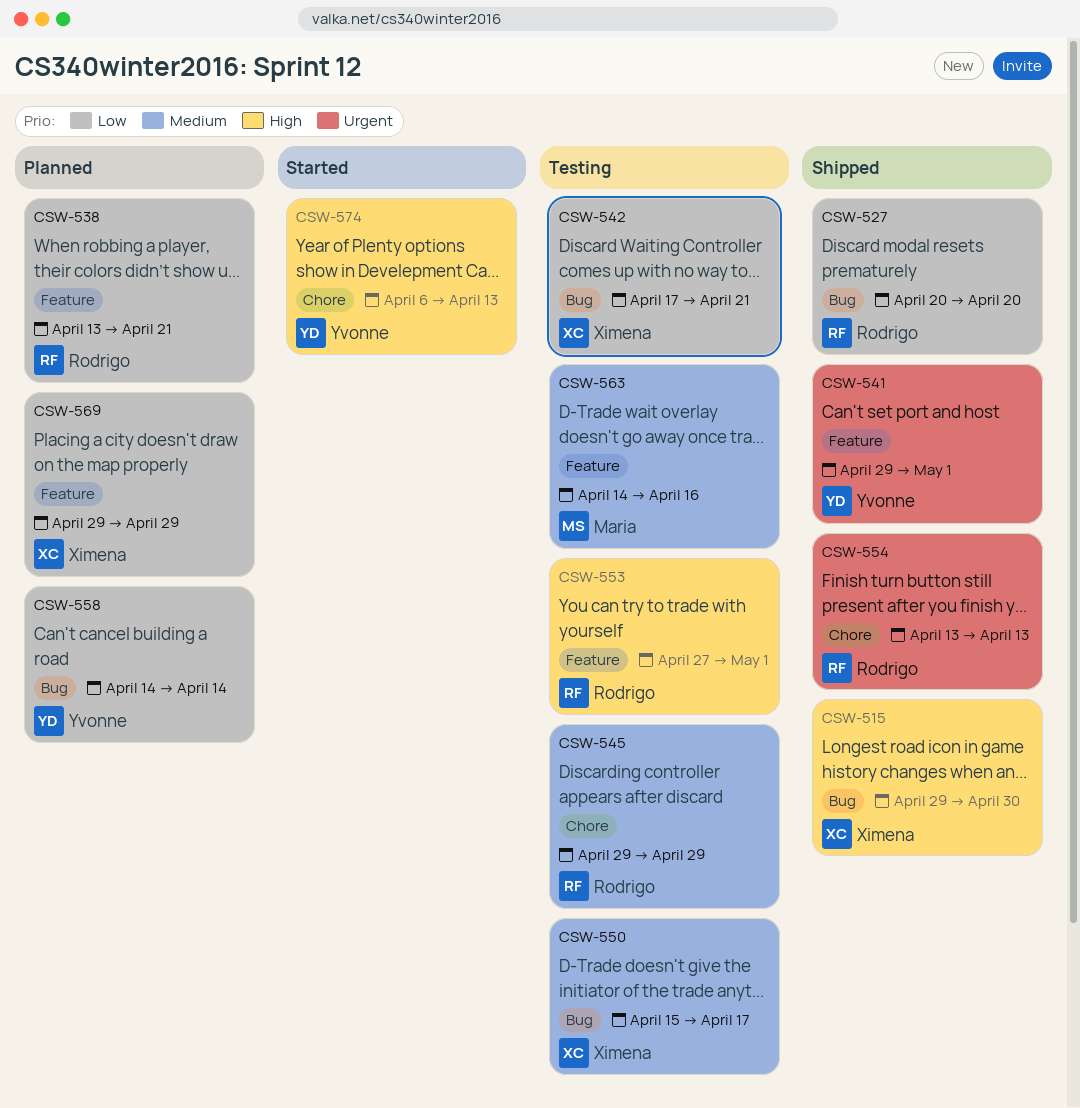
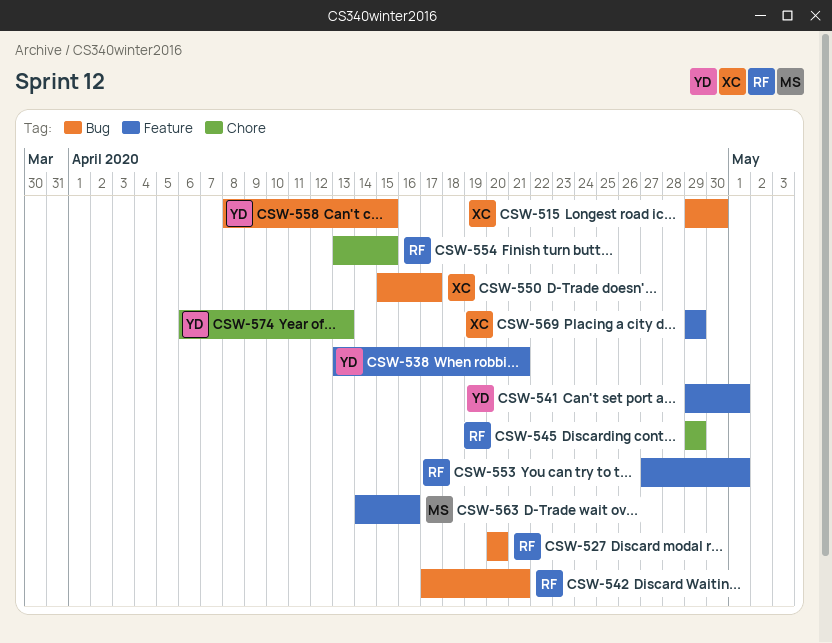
CSW-538, owner: Rodrigo -> Yvonne
CSW-542, owner: Ximena -> Rodrigo
CSW-554, due: Apr 13 -> Apr 15
CSW-558, start: Apr 14 -> Apr 8
CSW-558, due: Apr 14 -> Apr 15

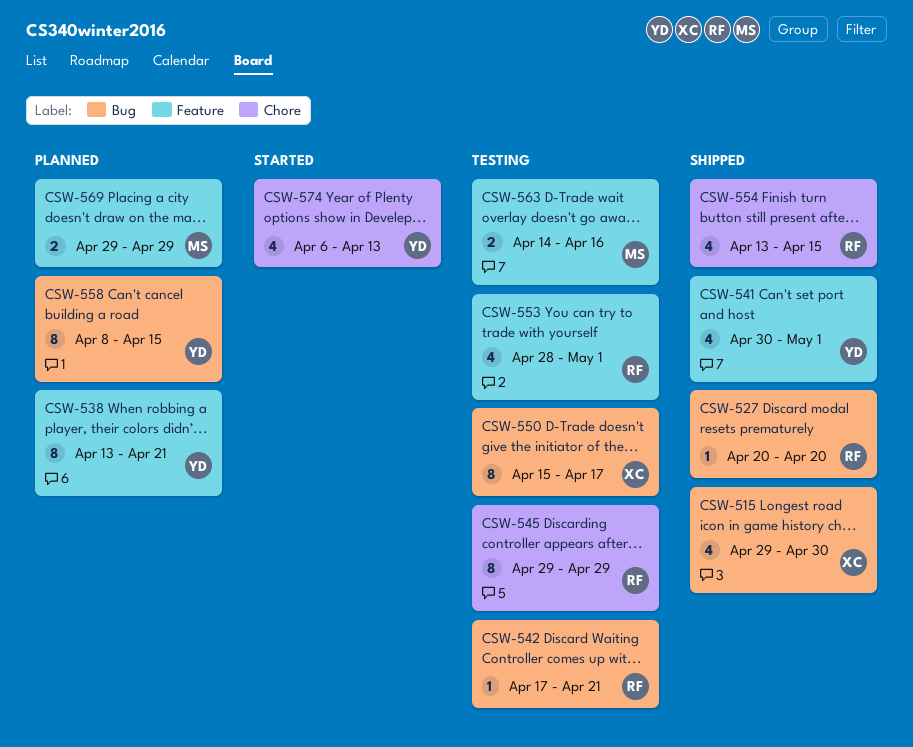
CSW-541, start: Apr 29 -> Apr 30
CSW-553, start: Apr 27 -> Apr 28
CSW-569, owner: XC -> MS

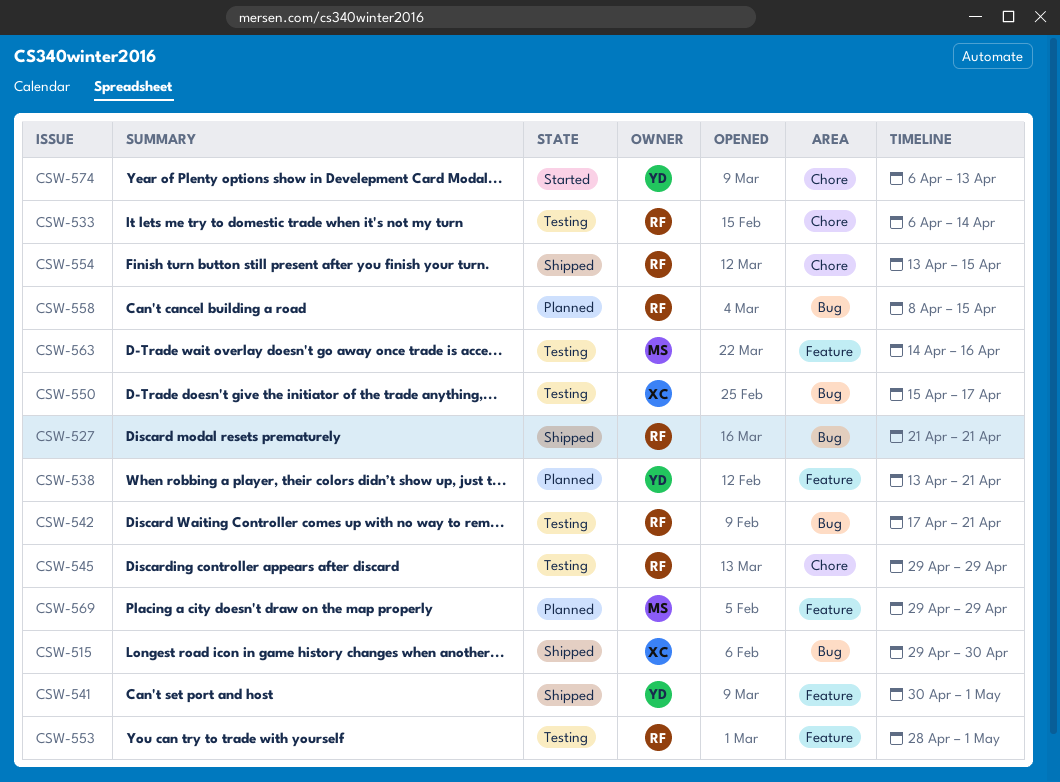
CSW-527, start: Apr 20 -> Apr 21
CSW-527, due: Apr 20 -> Apr 21
CSW-533: none -> present
CSW-558, owner: YD -> RF

